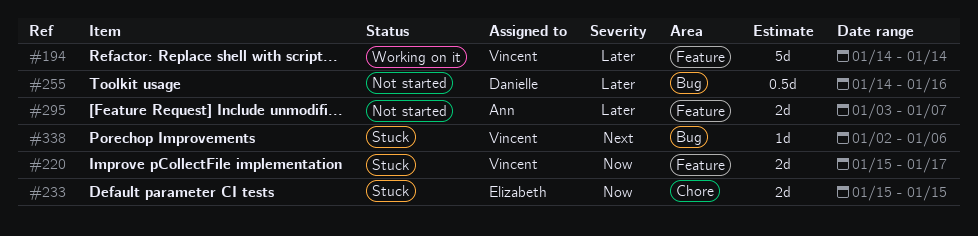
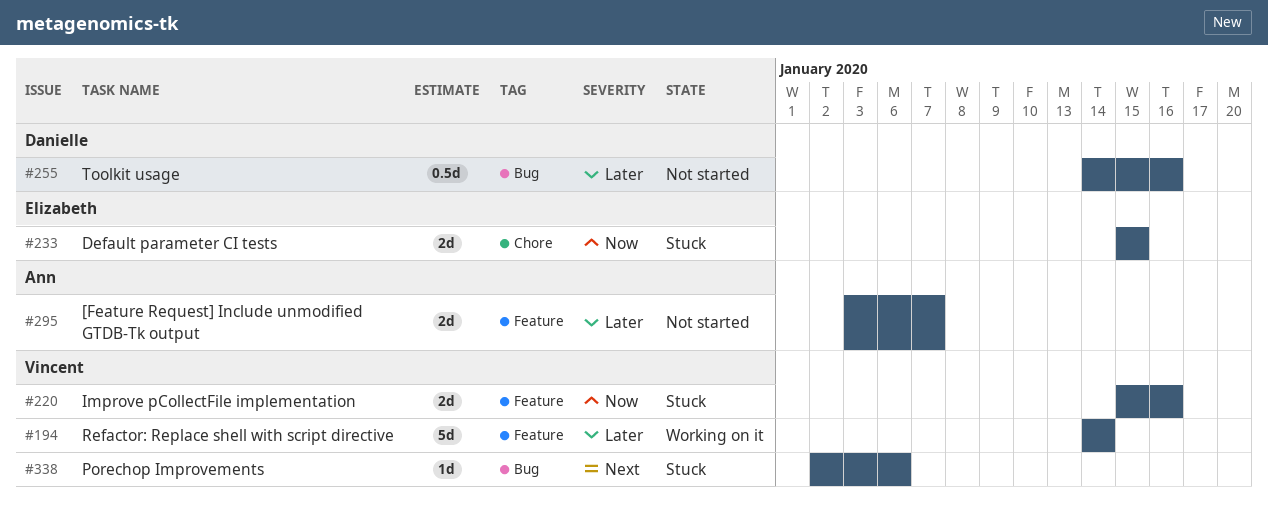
#220, due: Jan 17 -> Jan 16

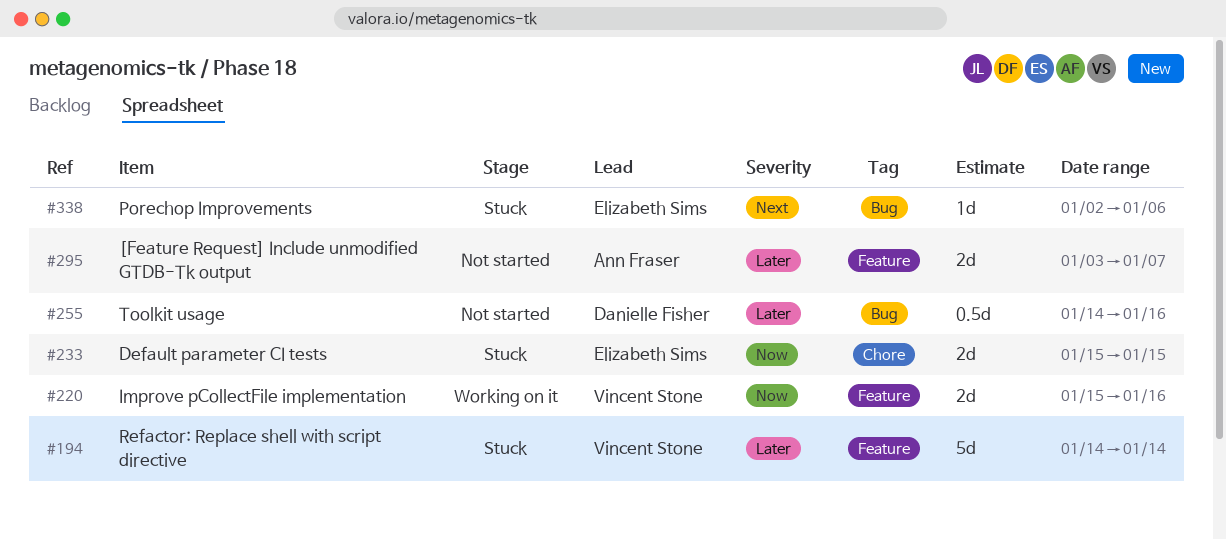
#194, status: Working on it -> Stuck
#220, status: Stuck -> Working on it
#338, owner: Vincent Stone -> Elizabeth Sims

